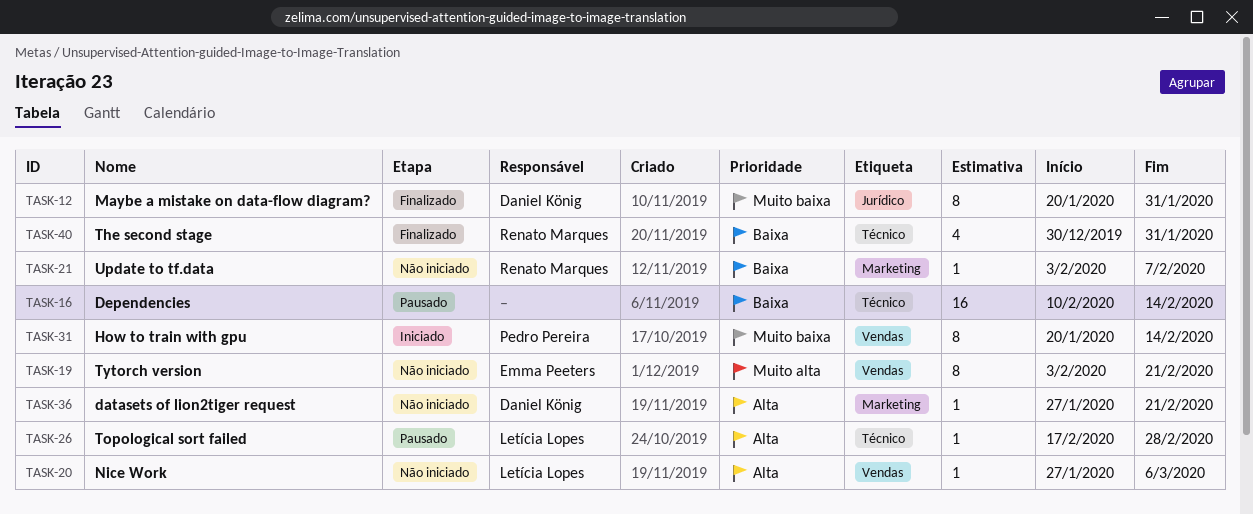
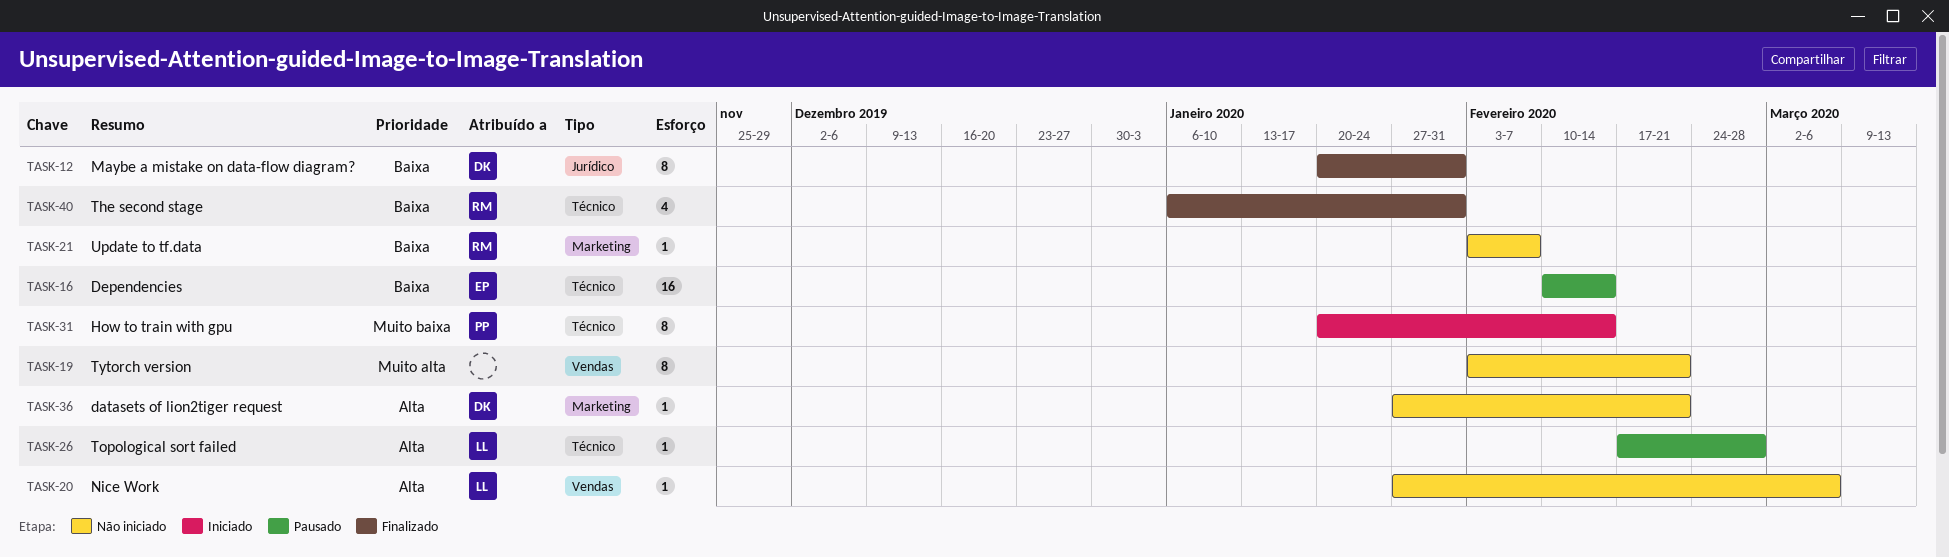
TASK-12, priority: Muito baixa -> Baixa
TASK-16, owner: none -> Emma Peeters
TASK-19, owner: Emma Peeters -> none
TASK-31, label: Vendas -> Técnico
TASK-40, start: Dec 30 -> Jan 6

